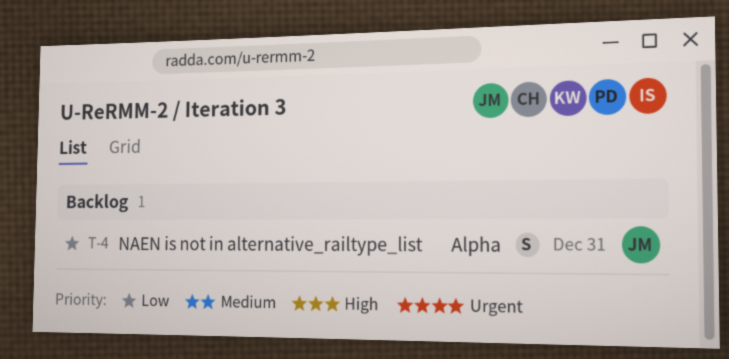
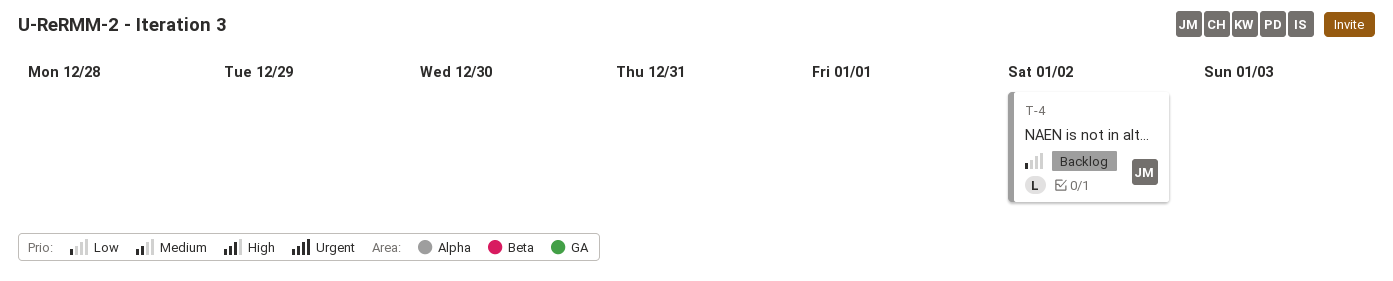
T-4, estimate: S -> L
T-4, due: Dec 31 -> Jan 2

